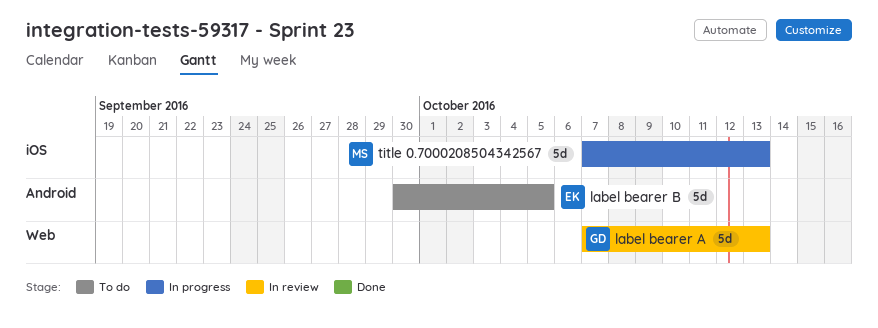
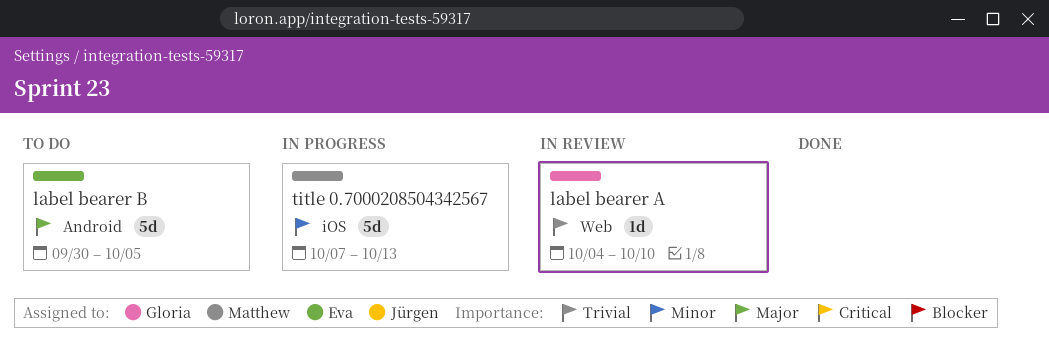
label bearer A, estimate: 5d -> 1d
label bearer A, start: Oct 7 -> Oct 4
label bearer A, due: Oct 13 -> Oct 10

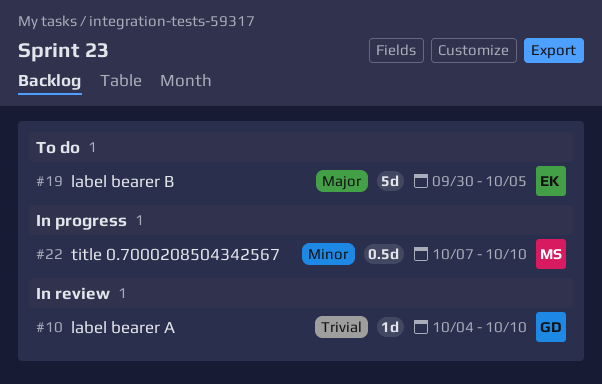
title 0.7000208504342567, estimate: 5d -> 0.5d
title 0.7000208504342567, due: Oct 13 -> Oct 10

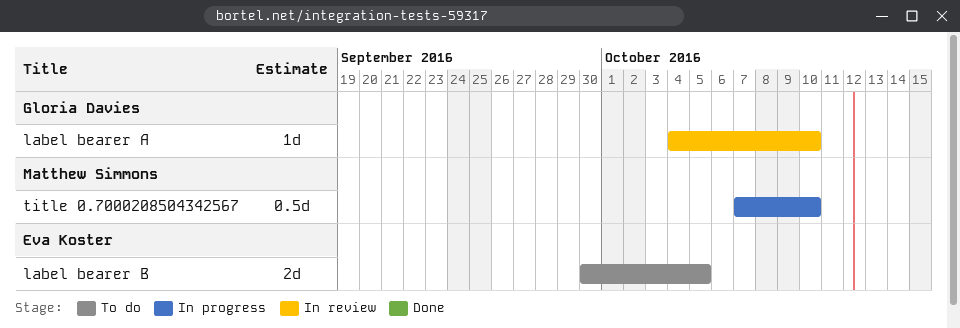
label bearer B, estimate: 5d -> 2d

